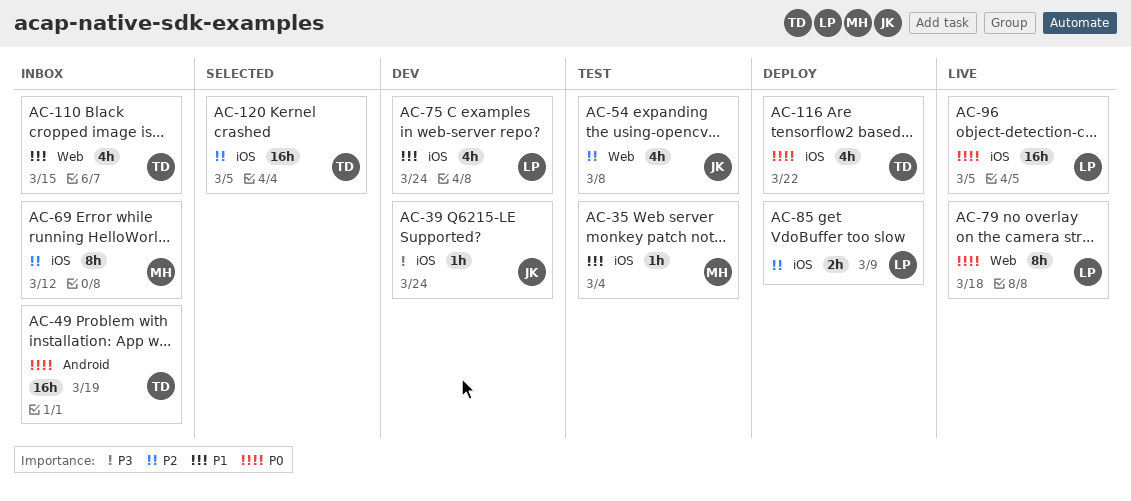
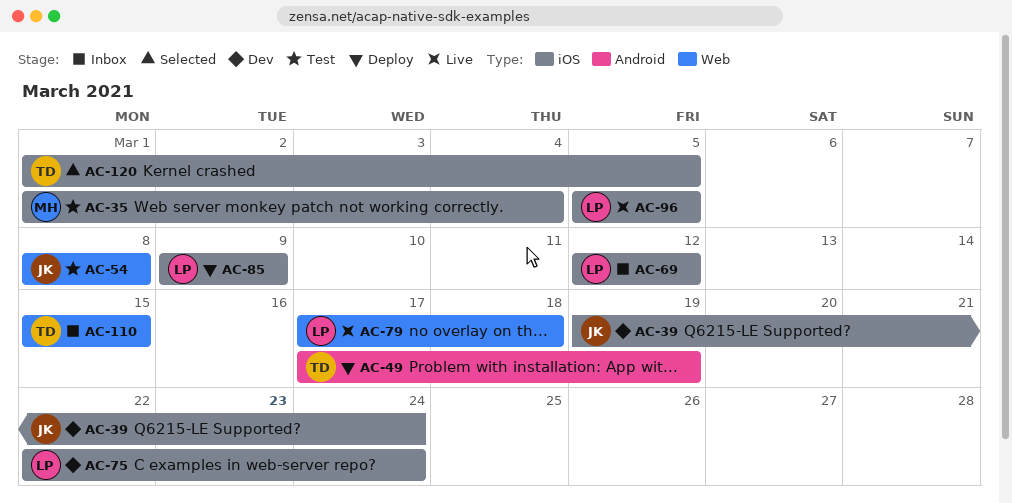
AC-49, status: Inbox -> Deploy
AC-69, owner: MH -> LP
AC-116: present -> none

